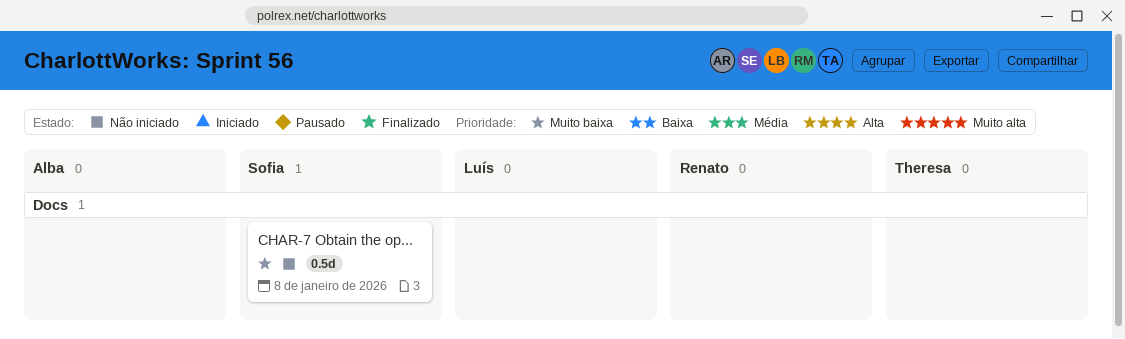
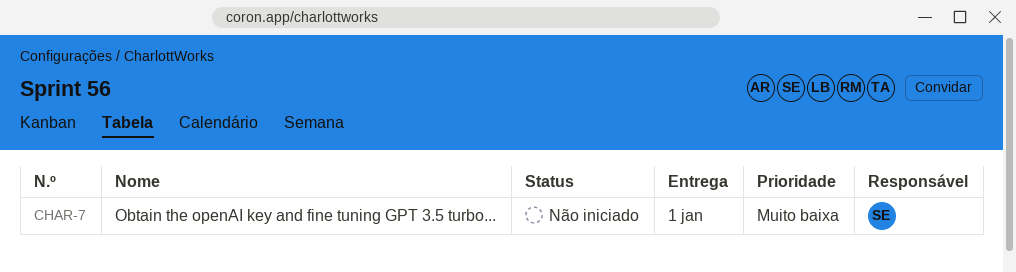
CHAR-7, due: Jan 8 -> Jan 1

